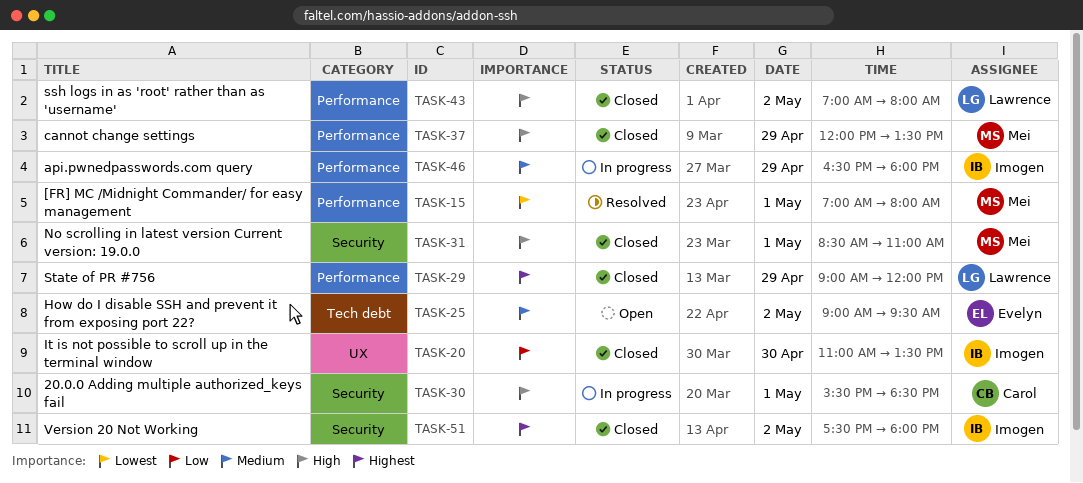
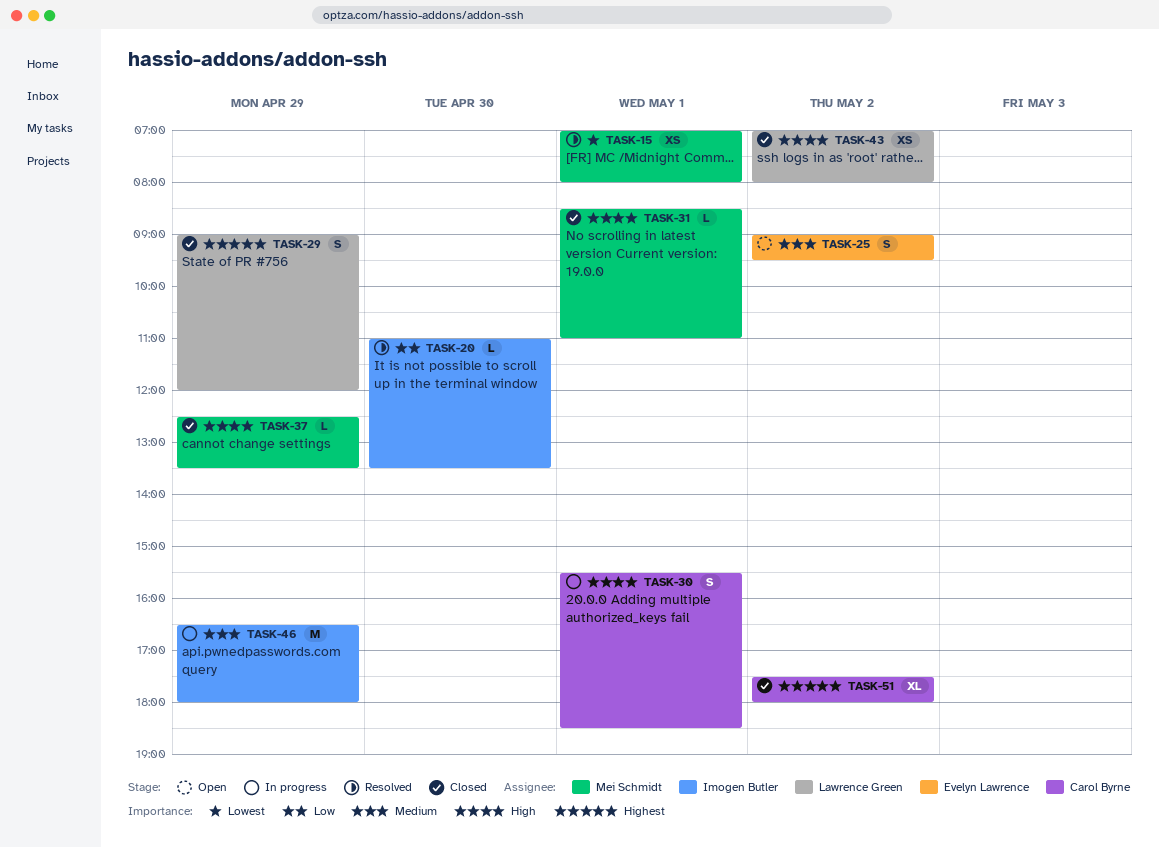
TASK-20, status: Closed -> Resolved
TASK-37, begins: 12:00 -> 12:30
TASK-51, owner: Imogen Butler -> Carol Byrne

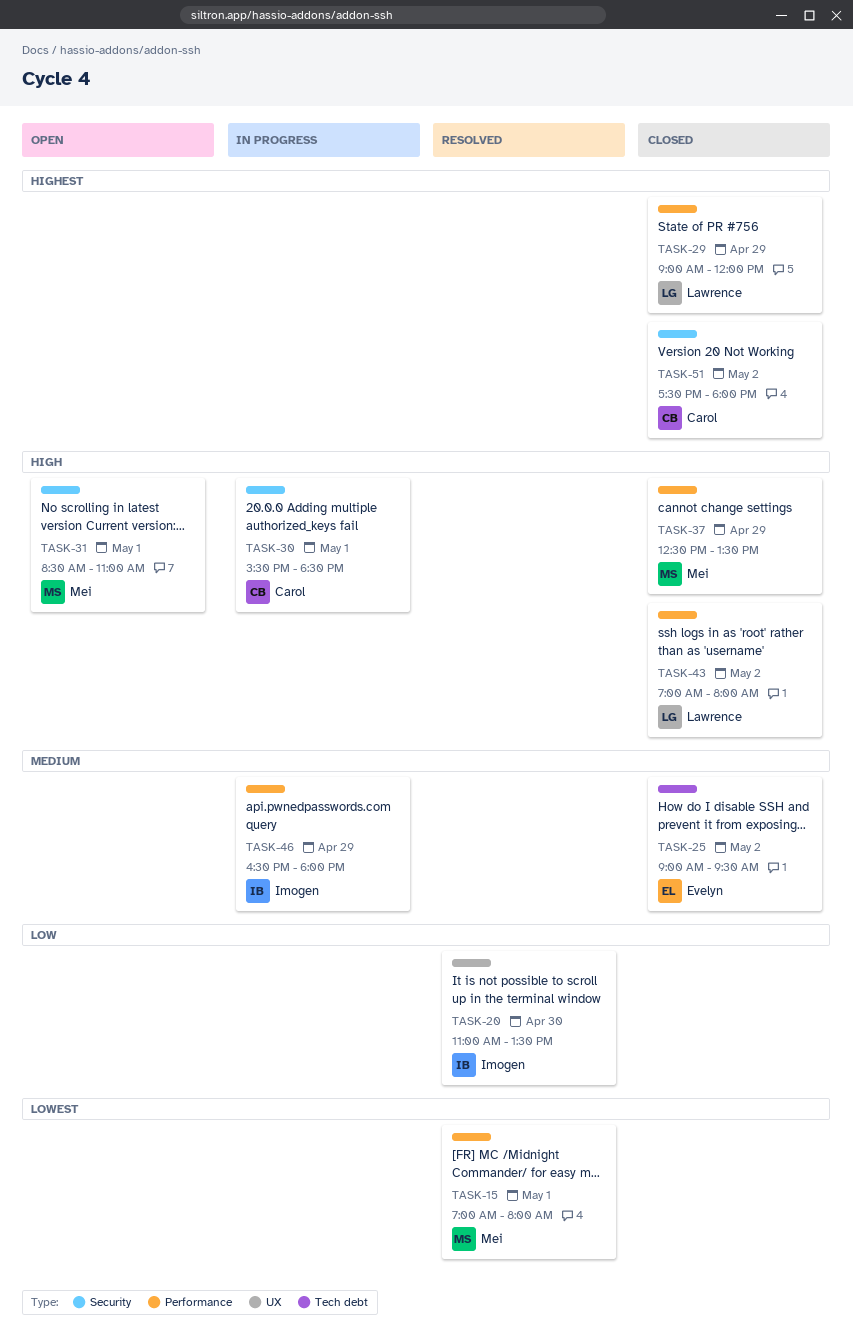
TASK-25, status: Open -> Closed
TASK-31, status: Closed -> Open

